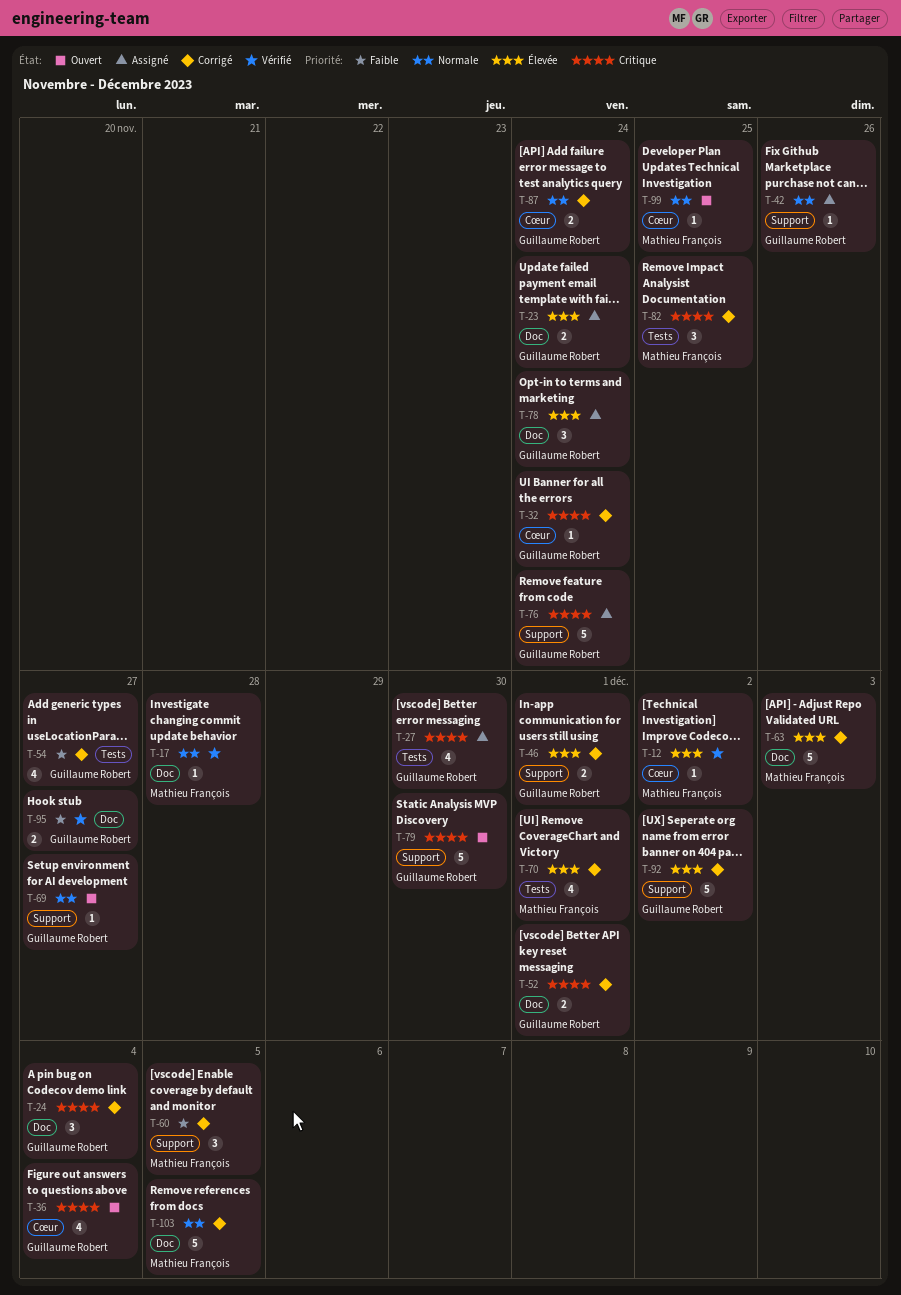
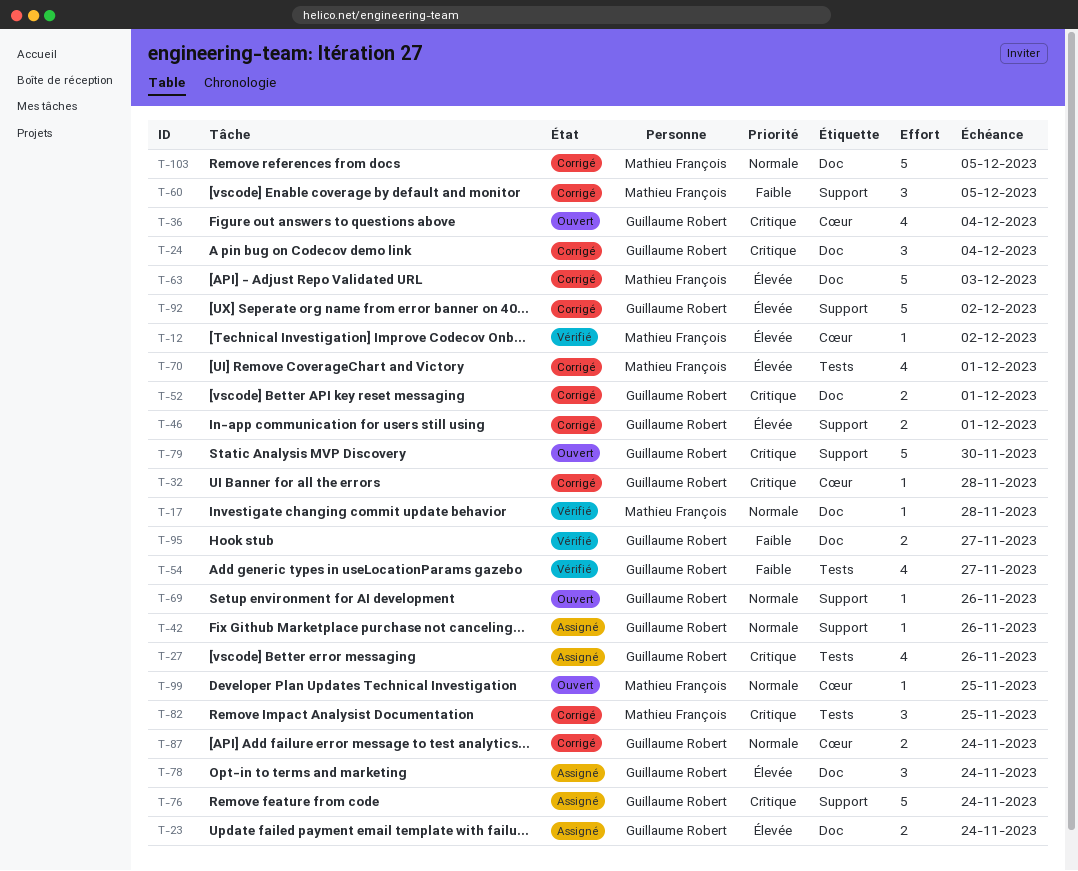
T-27, due: Nov 30 -> Nov 26
T-32, due: Nov 24 -> Nov 28
T-54, status: Corrigé -> Vérifié
T-69, due: Nov 27 -> Nov 26

